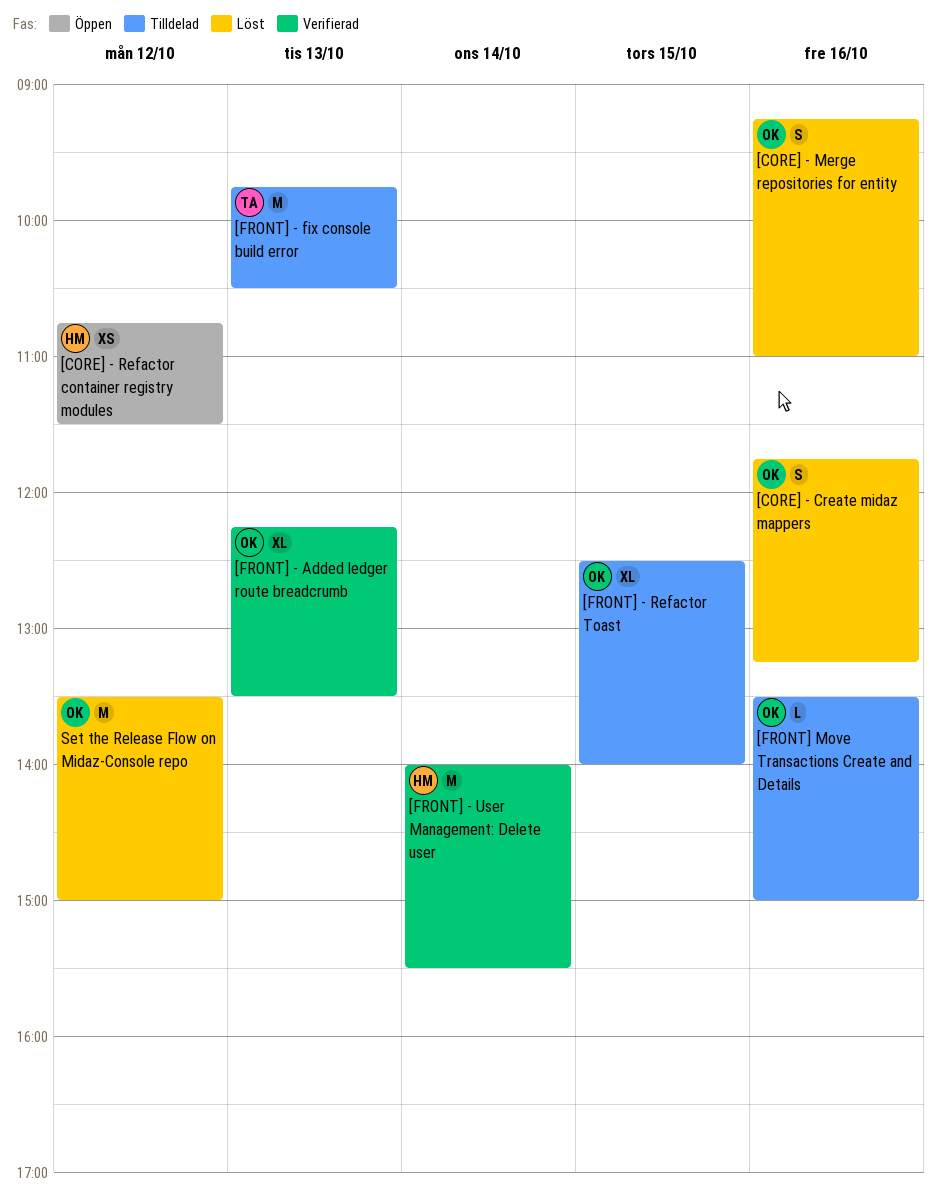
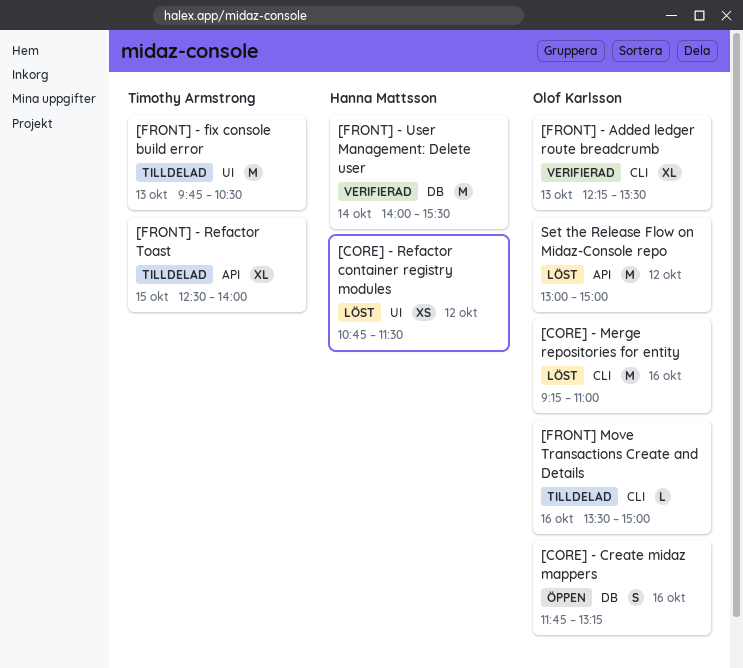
[CORE] - Create midaz mappers, status: Löst -> Öppen
[CORE] - Merge repositories for entity, estimate: S -> M
[CORE] - Refactor container registry modules, status: Öppen -> Löst
[FRONT] - Refactor Toast, owner: Olof Karlsson -> Timothy Armstrong
Set the Release Flow on Midaz-Console repo, begins: 13:30 -> 13:00

